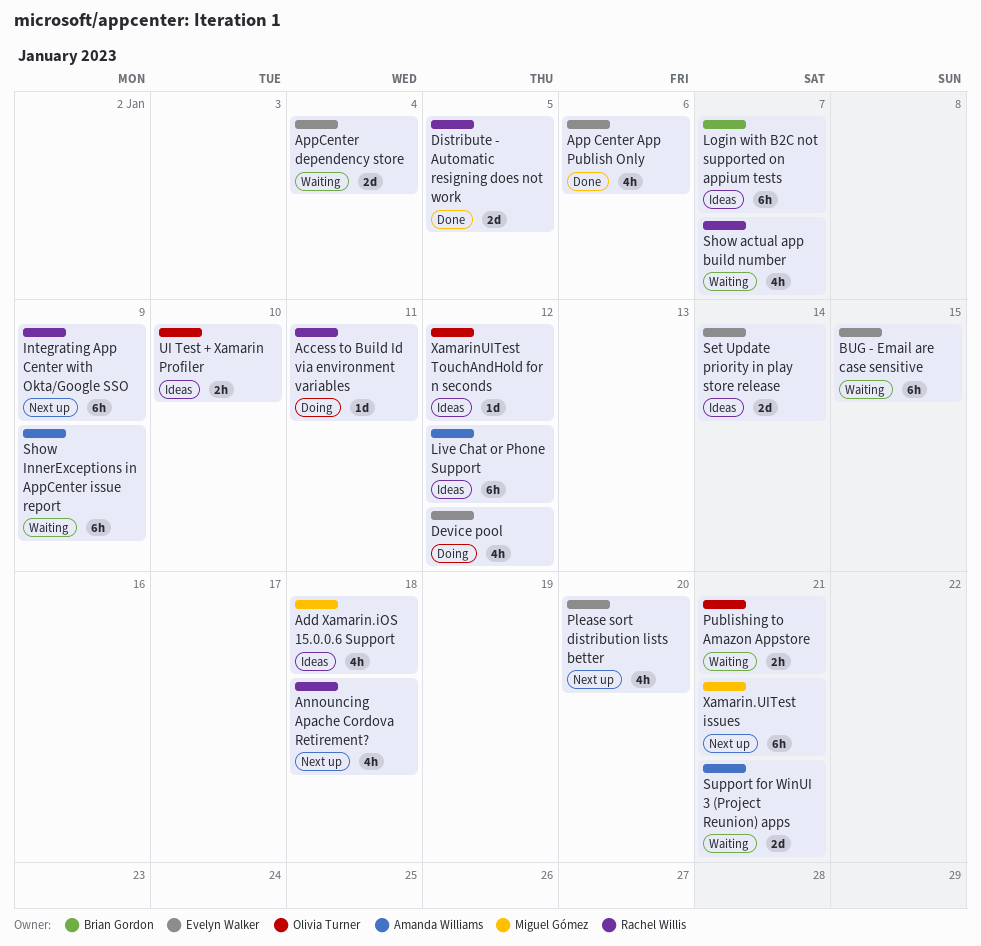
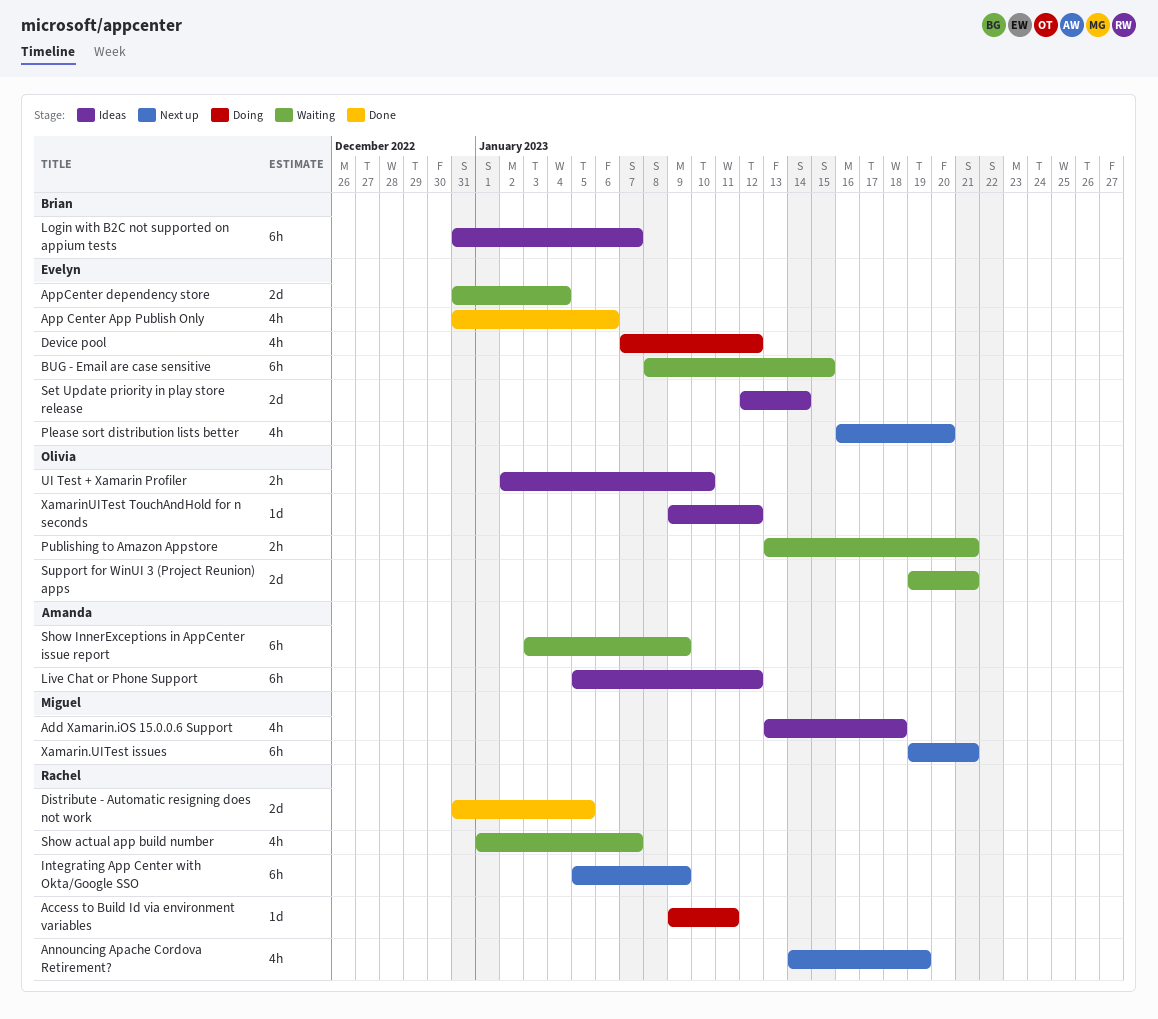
Announcing Apache Cordova Retirement?, due: Jan 18 -> Jan 19
Support for WinUI 3 (Project Reunion) apps, owner: Amanda Williams -> Olivia Turner

